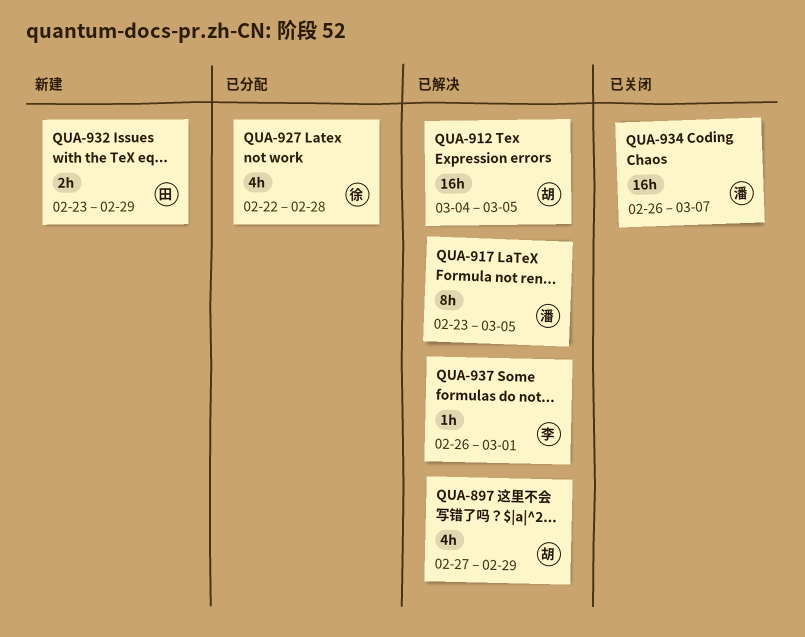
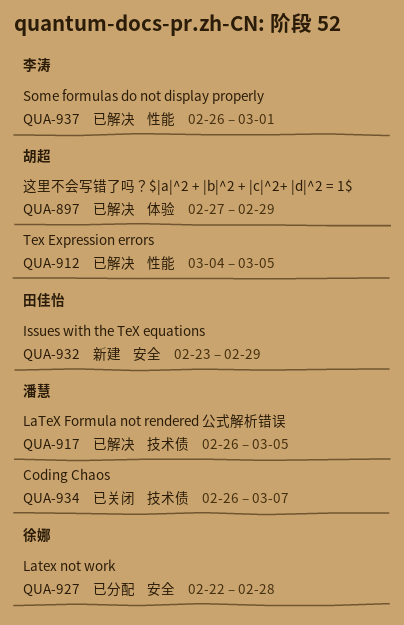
QUA-917, start: Feb 23 -> Feb 26

